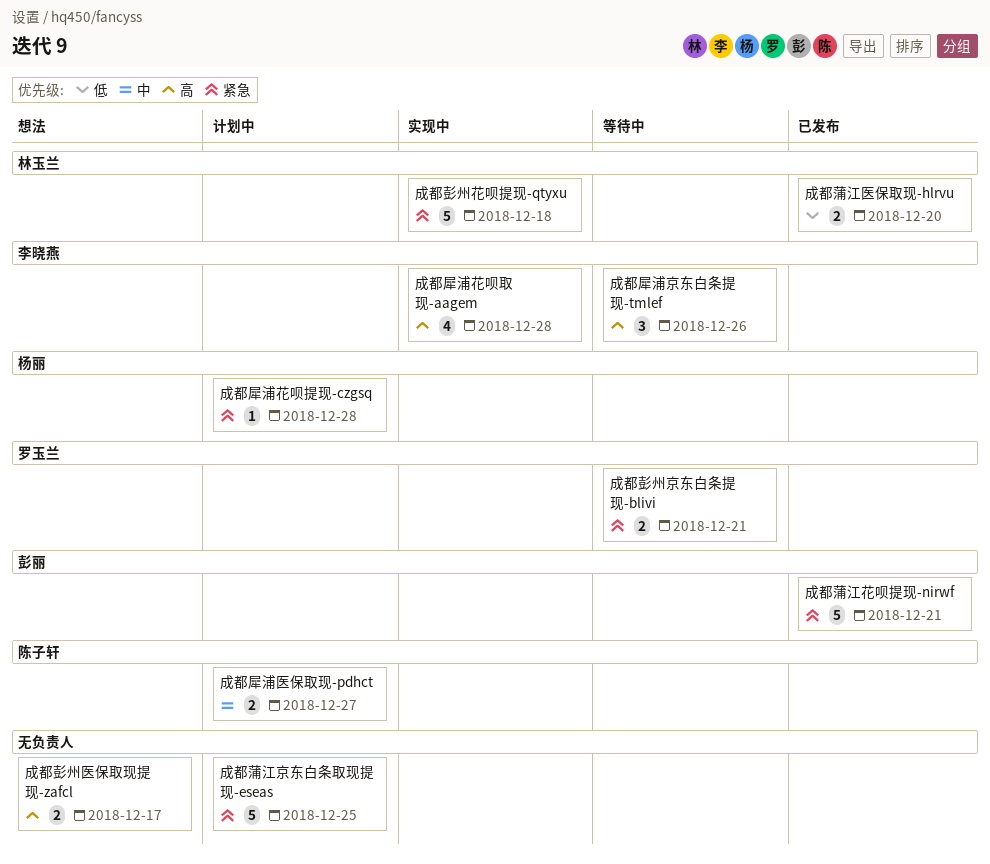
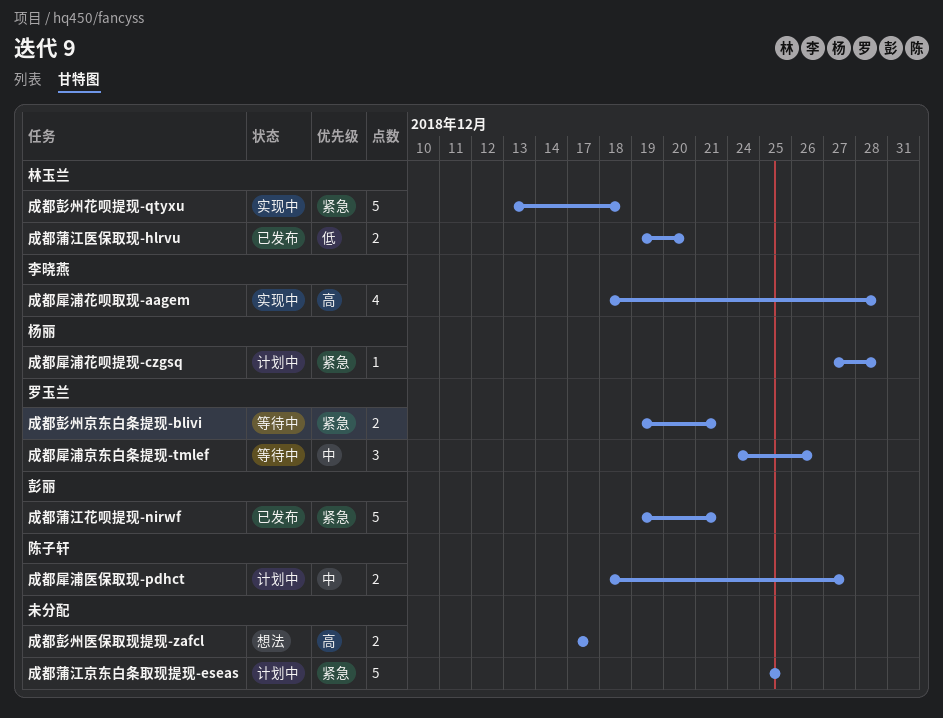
成都犀浦京东白条提现-tmlef, owner: 李晓燕 -> 罗玉兰
成都犀浦京东白条提现-tmlef, priority: 高 -> 中

